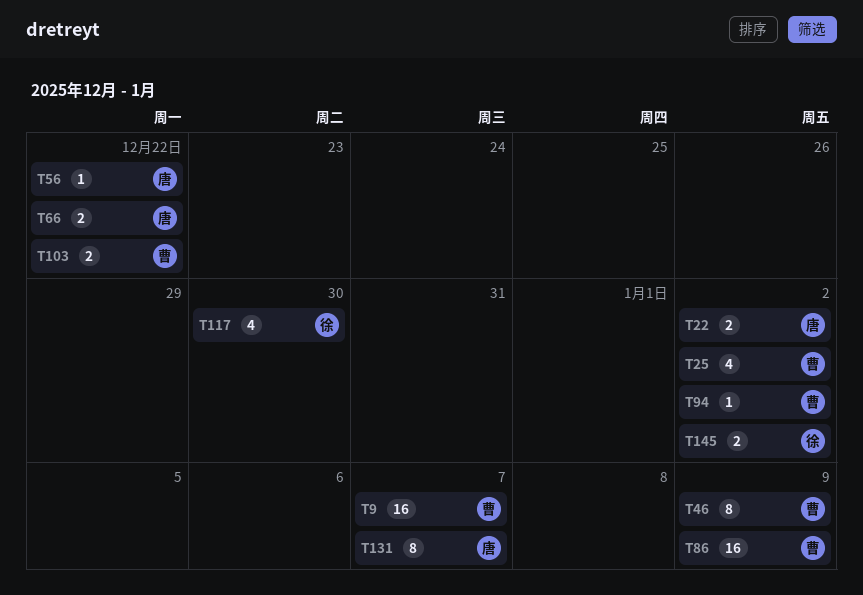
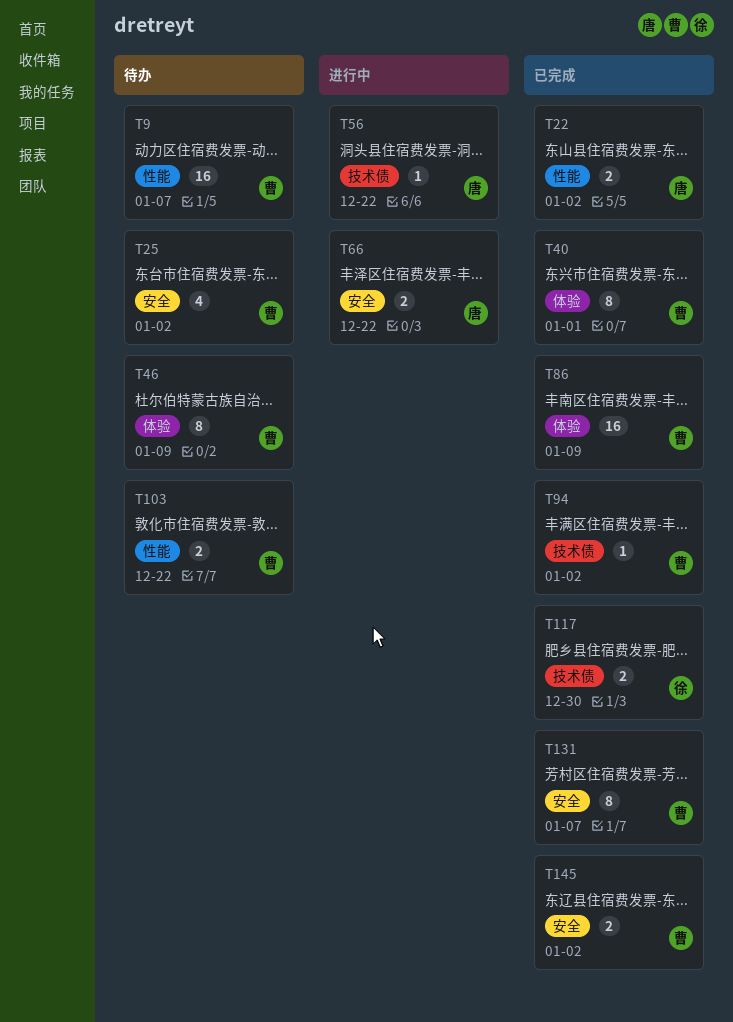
T40: none -> present
T117, estimate: 4 -> 2
T131, owner: 唐 -> 曹
T145, owner: 徐 -> 曹

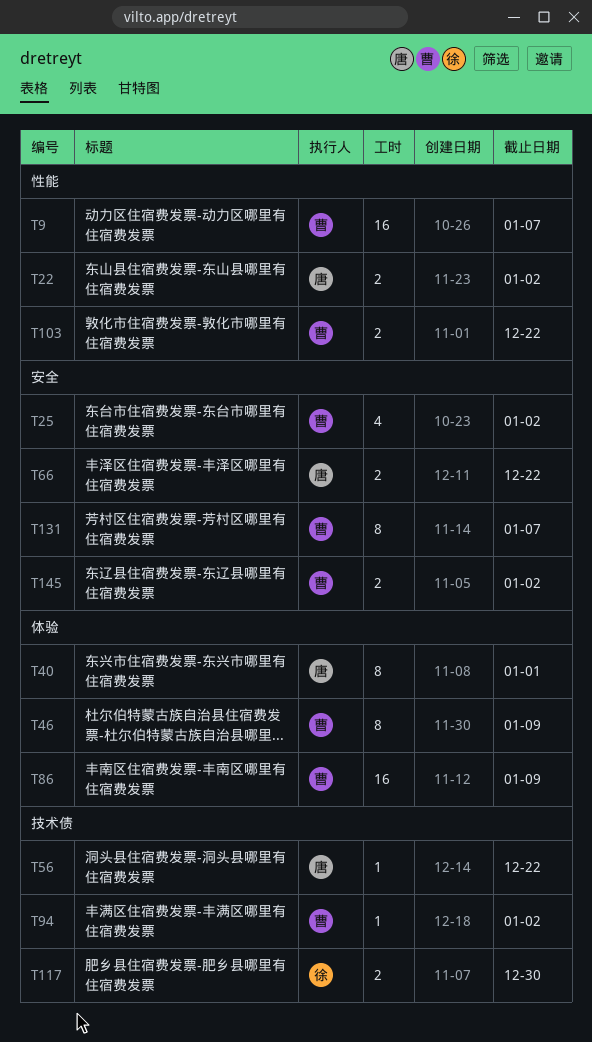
T40, owner: 曹 -> 唐

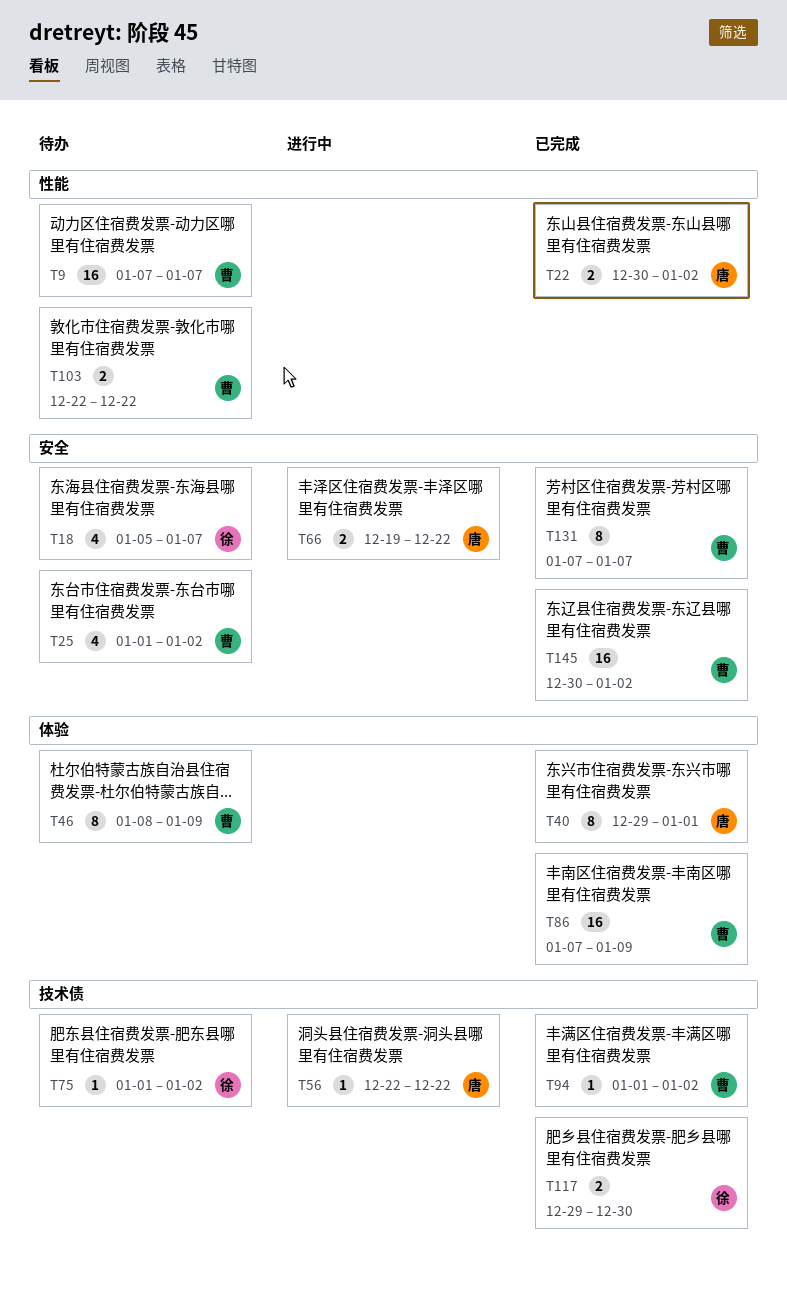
T18: none -> present
T75: none -> present
T145, estimate: 2 -> 16

